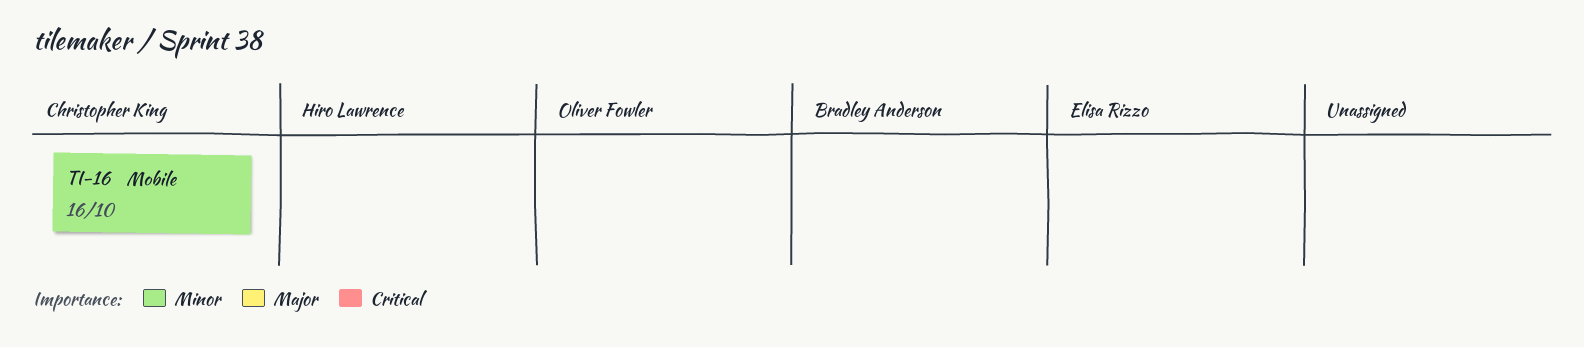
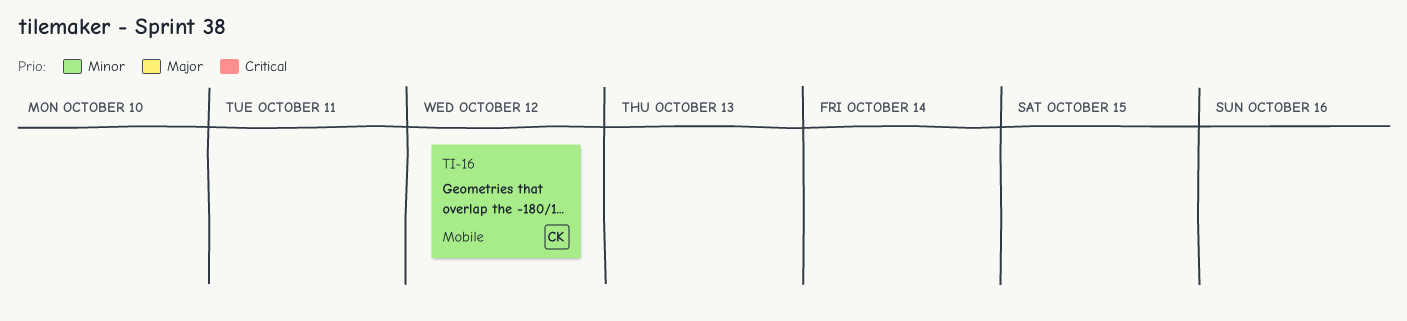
TI-16, due: Oct 16 -> Oct 12

